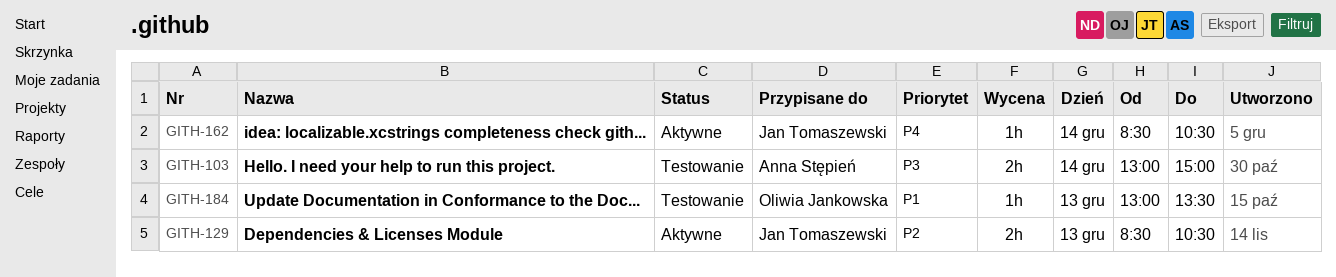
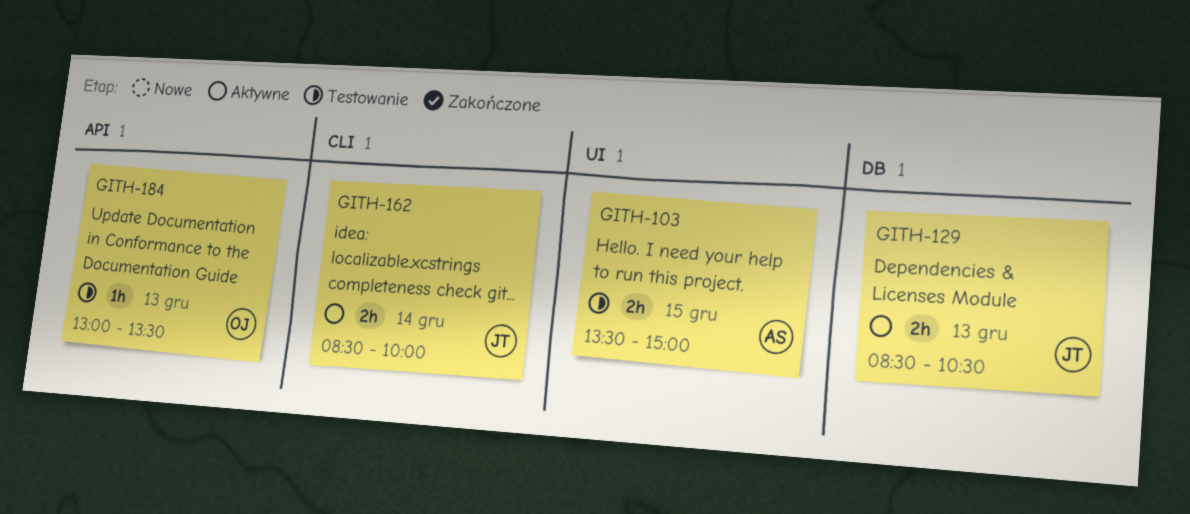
GITH-103, day: Dec 14 -> Dec 15
GITH-103, begins: 13:00 -> 13:30
GITH-162, estimate: 1h -> 2h
GITH-162, ends: 10:30 -> 10:00

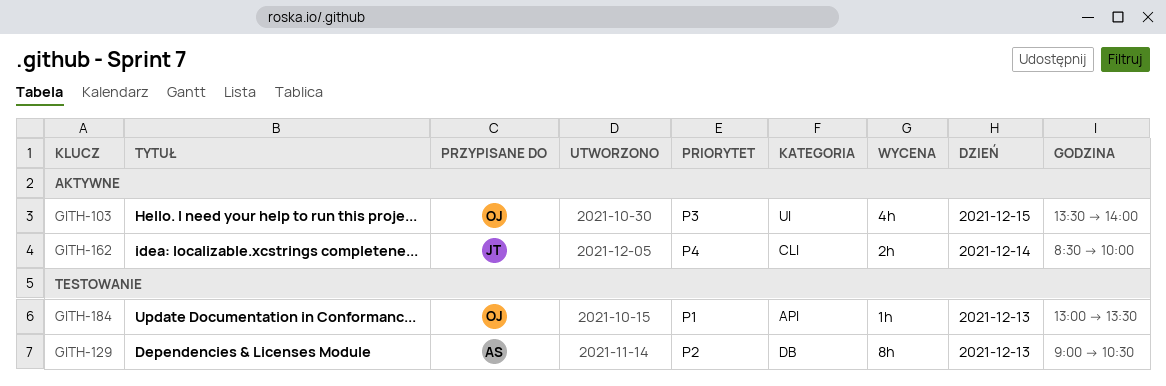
GITH-103, status: Testowanie -> Aktywne
GITH-103, owner: AS -> OJ
GITH-103, estimate: 2h -> 4h
GITH-103, ends: 15:00 -> 14:00
GITH-129, status: Aktywne -> Testowanie
GITH-129, owner: JT -> AS
GITH-129, estimate: 2h -> 8h
GITH-129, begins: 08:30 -> 09:00

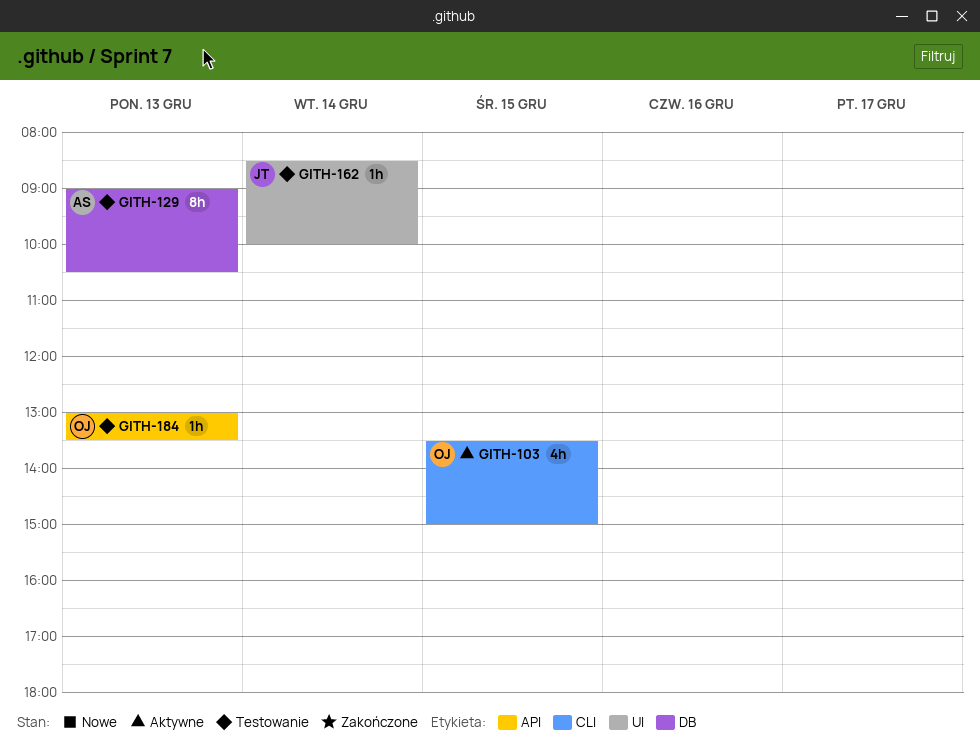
GITH-103, label: UI -> CLI
GITH-103, ends: 14:00 -> 15:00
GITH-162, status: Aktywne -> Testowanie
GITH-162, label: CLI -> UI
GITH-162, estimate: 2h -> 1h

